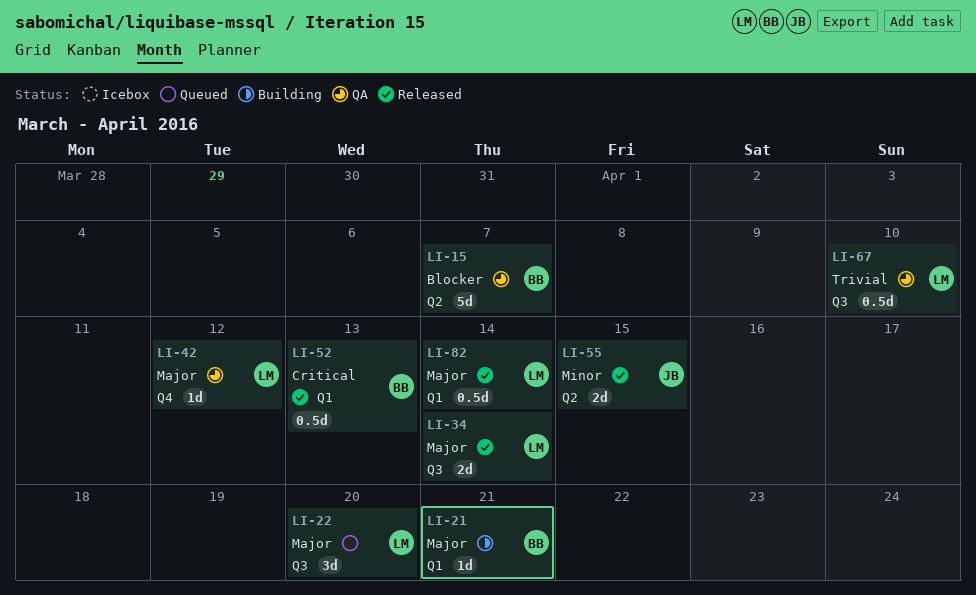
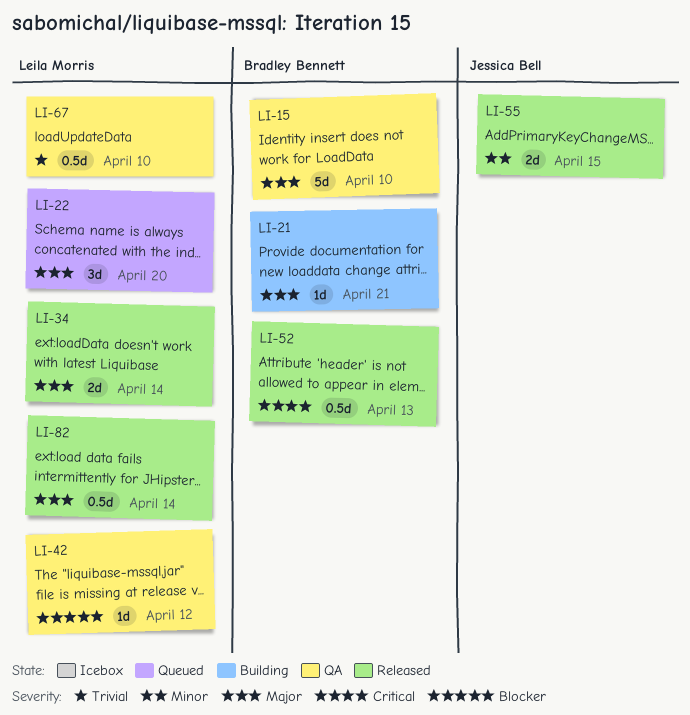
LI-15, priority: Blocker -> Major
LI-15, due: Apr 7 -> Apr 10
LI-42, priority: Major -> Blocker

